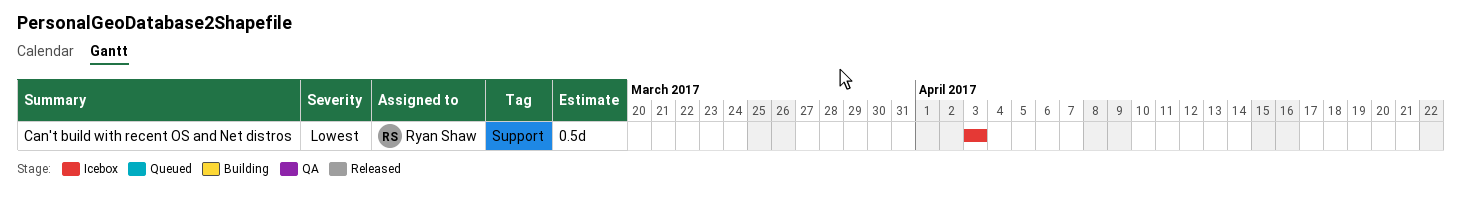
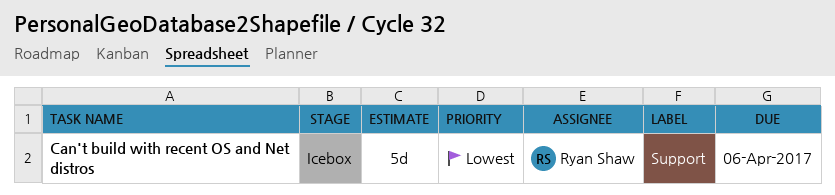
Can't build with recent OS and Net distros, estimate: 0.5d -> 5d
Can't build with recent OS and Net distros, due: Apr 3 -> Apr 6

